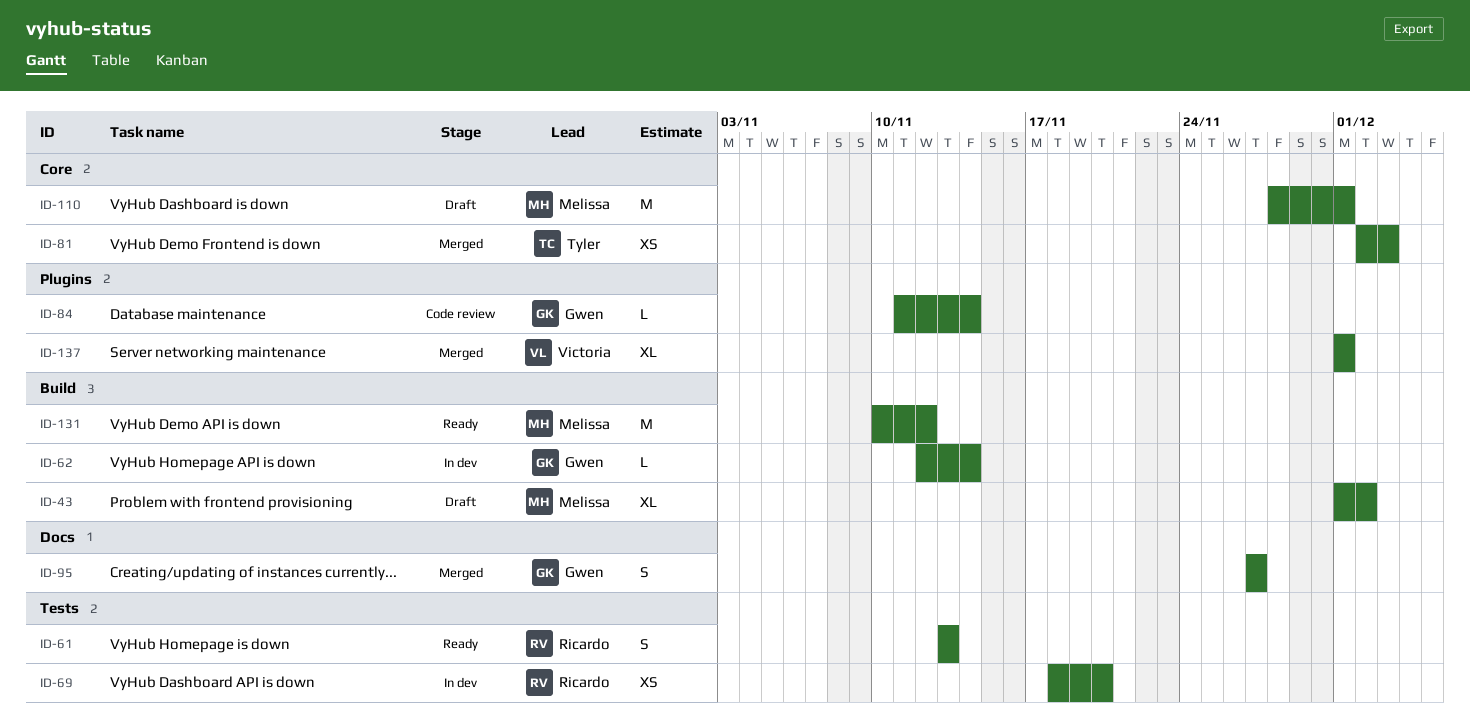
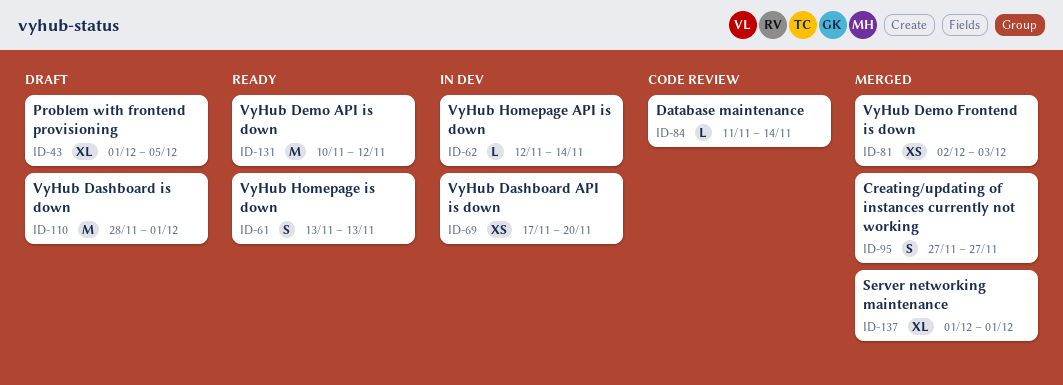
ID-43, due: Dec 2 -> Dec 5
ID-69, start: Nov 18 -> Nov 17

